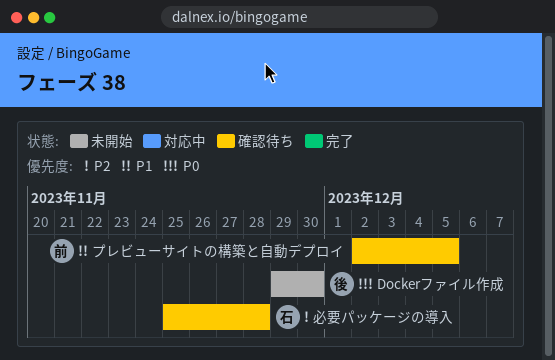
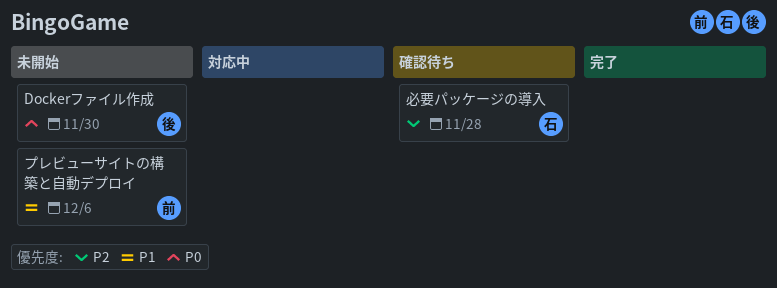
プレビューサイトの構築と自動デプロイ, status: 確認待ち -> 未開始
プレビューサイトの構築と自動デプロイ, due: Dec 5 -> Dec 6

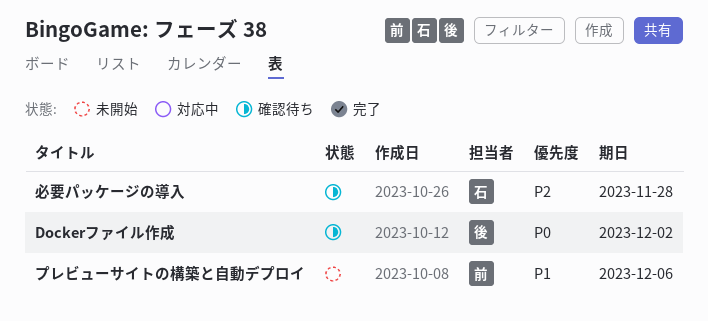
Dockerファイル作成, status: 未開始 -> 確認待ち
Dockerファイル作成, due: Nov 30 -> Dec 2

